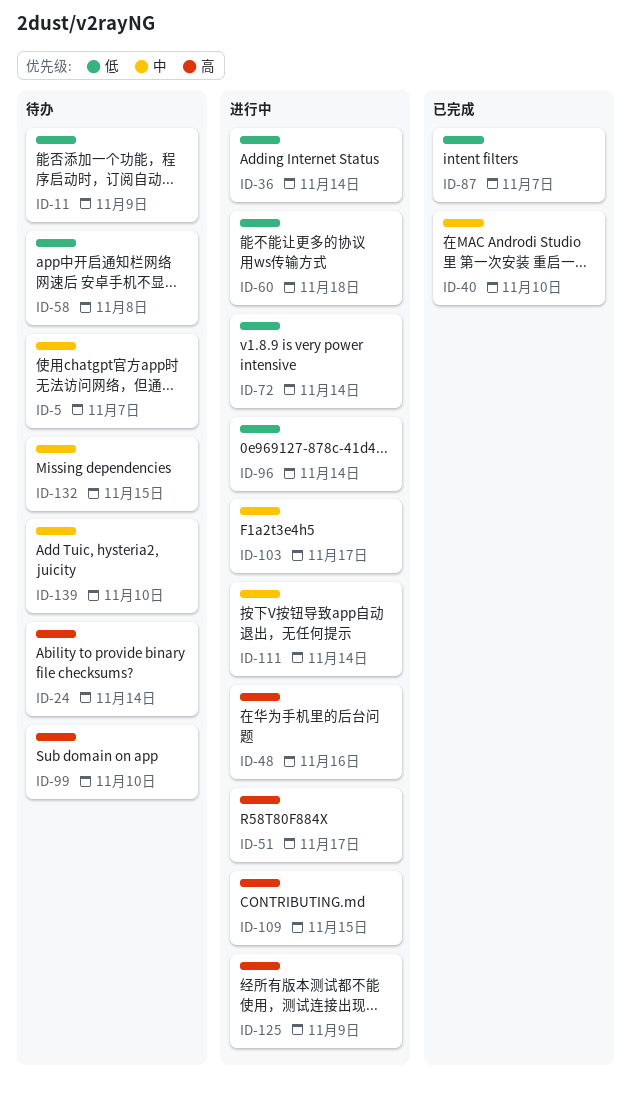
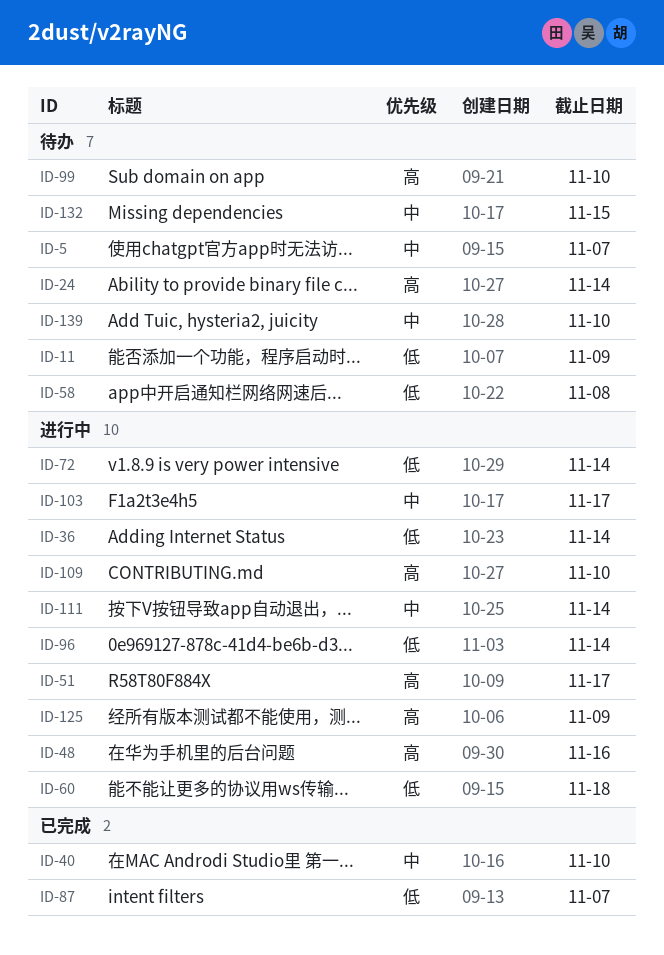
ID-109, due: Nov 15 -> Nov 10

